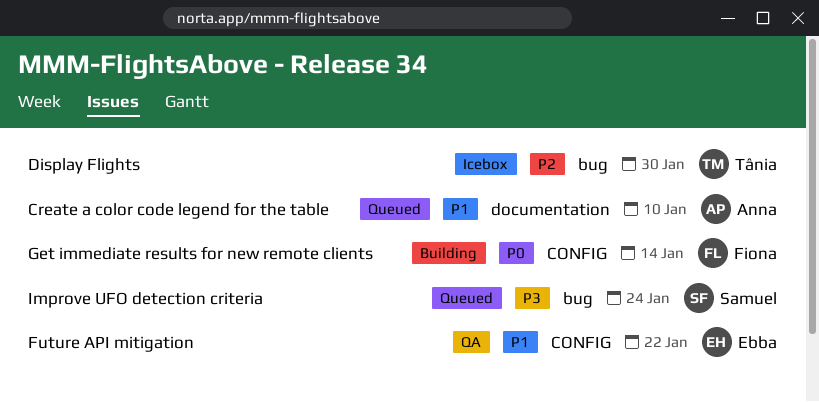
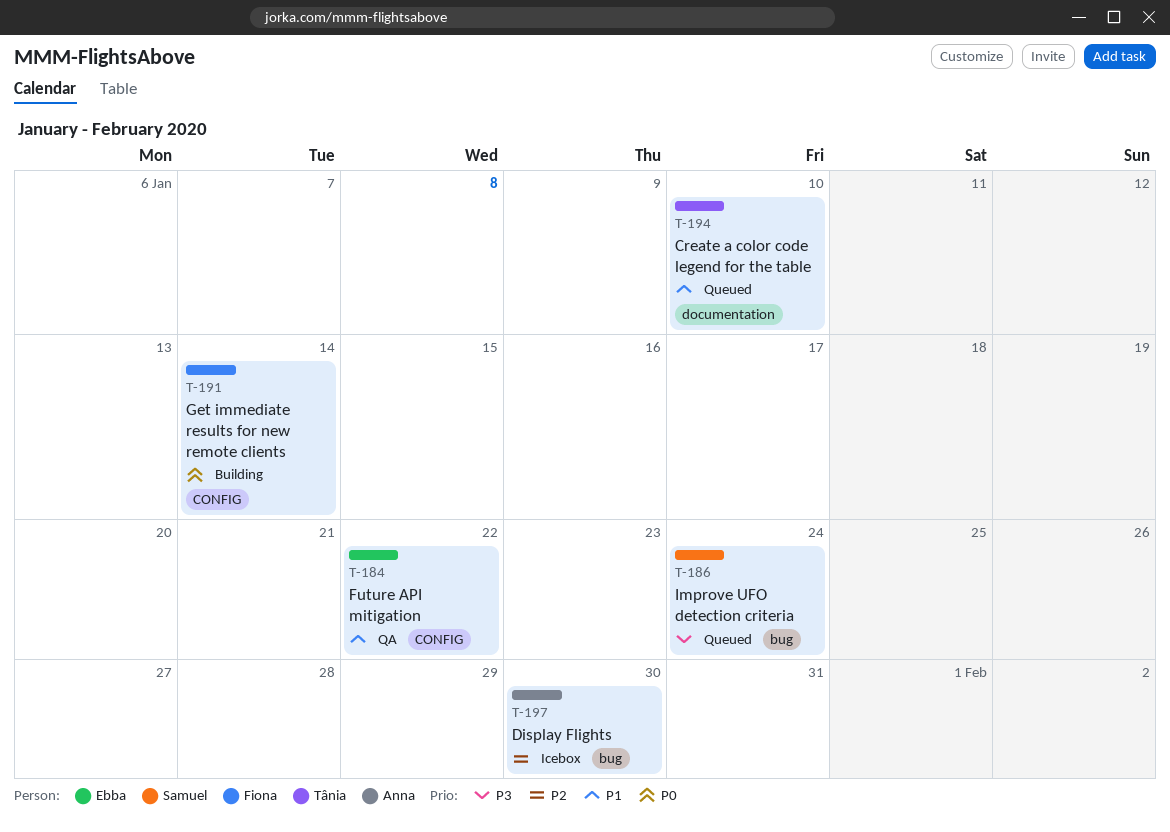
Create a color code legend for the table, owner: Anna -> Tânia
Display Flights, owner: Tânia -> Anna

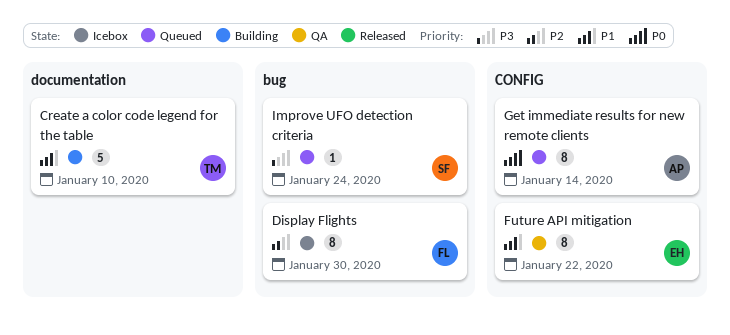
Create a color code legend for the table, status: Queued -> Building
Display Flights, owner: Anna -> Fiona
Get immediate results for new remote clients, status: Building -> Queued
Get immediate results for new remote clients, owner: Fiona -> Anna

